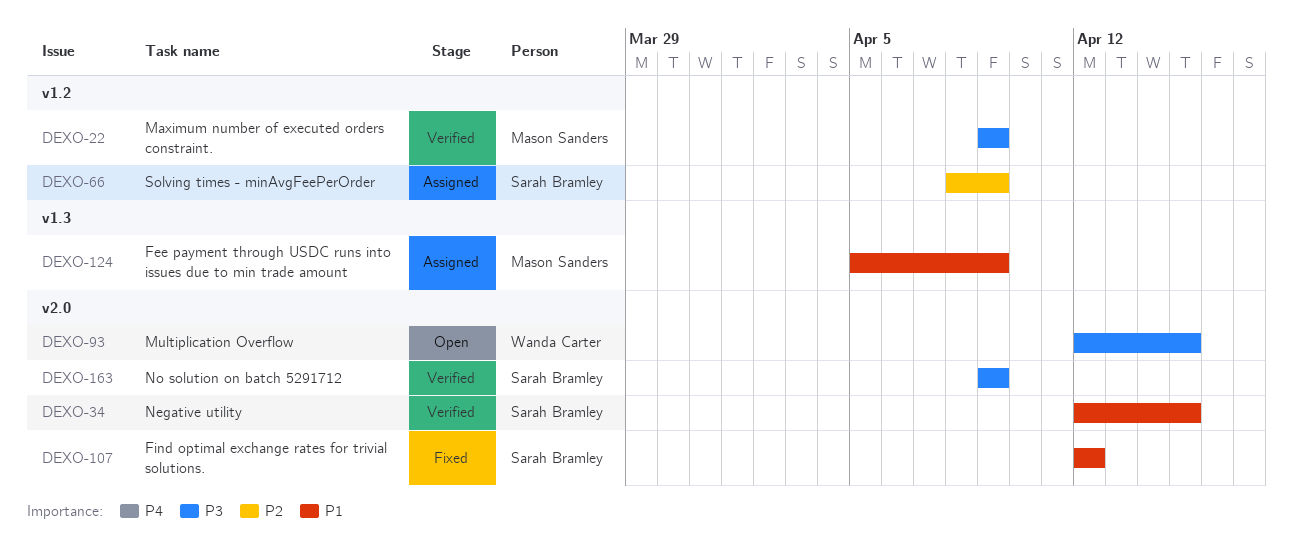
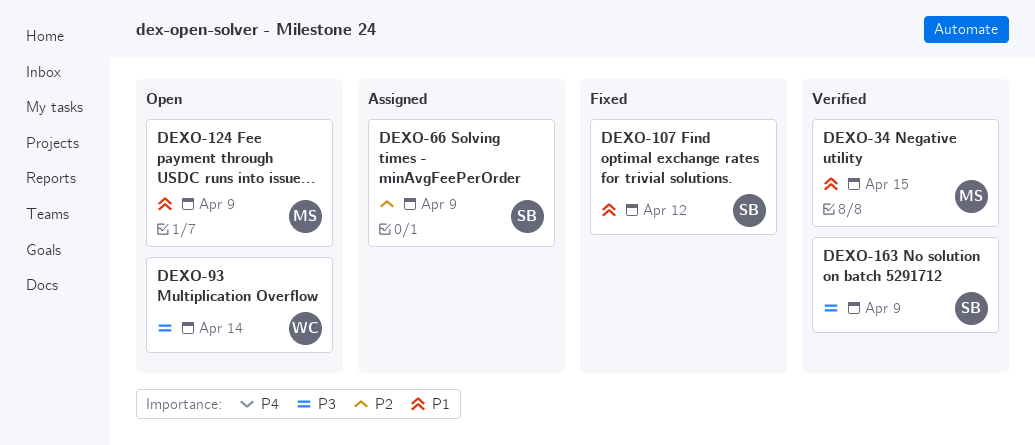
DEXO-22: present -> none
DEXO-34, owner: Sarah Bramley -> Mason Sanders
DEXO-93, due: Apr 15 -> Apr 14
DEXO-124, status: Assigned -> Open

